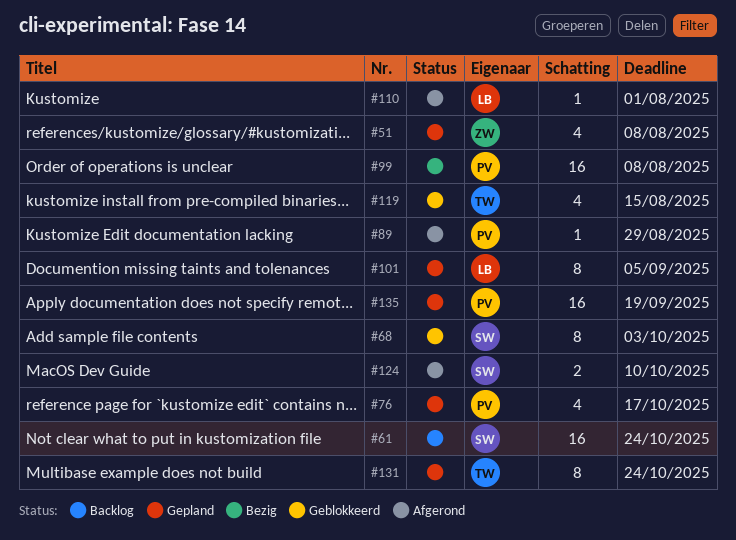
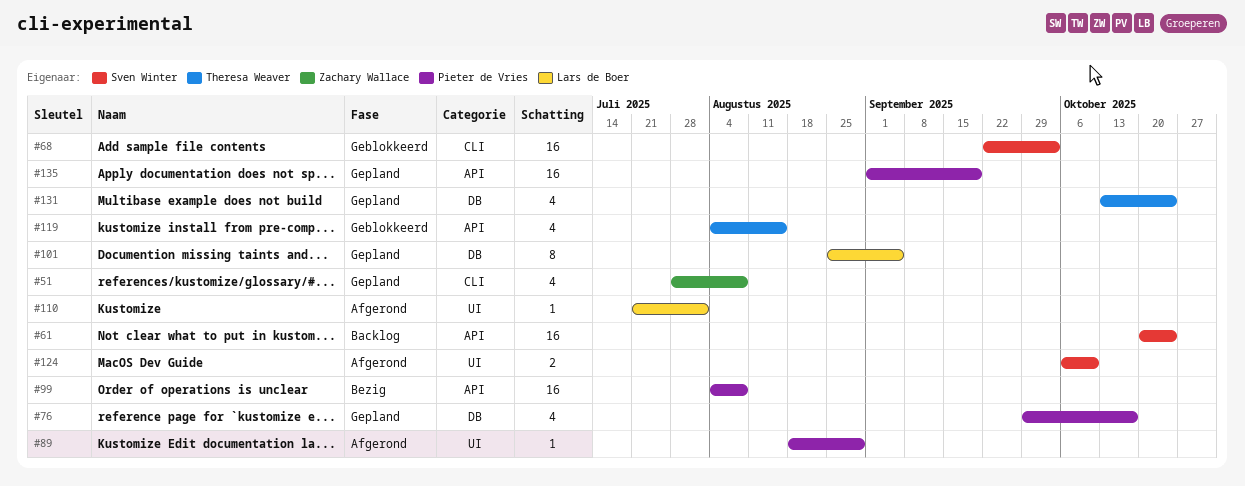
#68, estimate: 8 -> 16
#131, estimate: 8 -> 4

